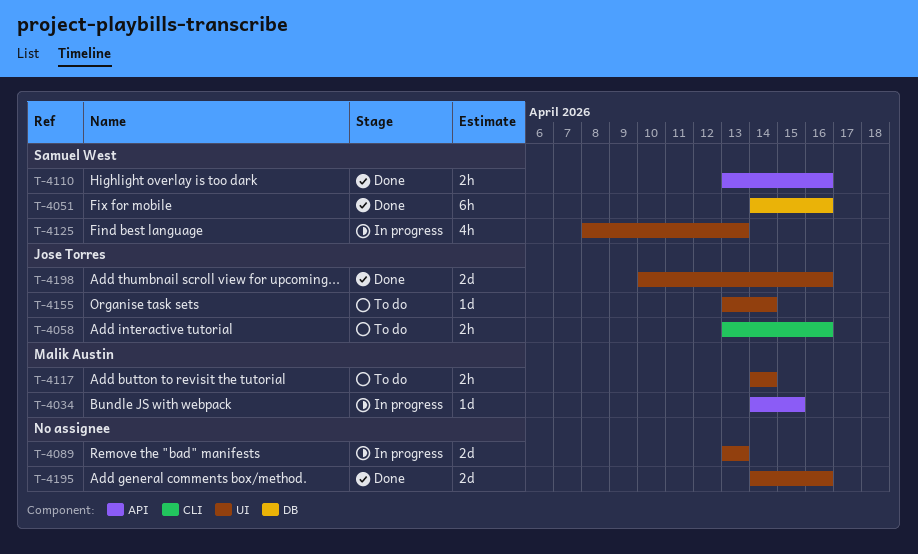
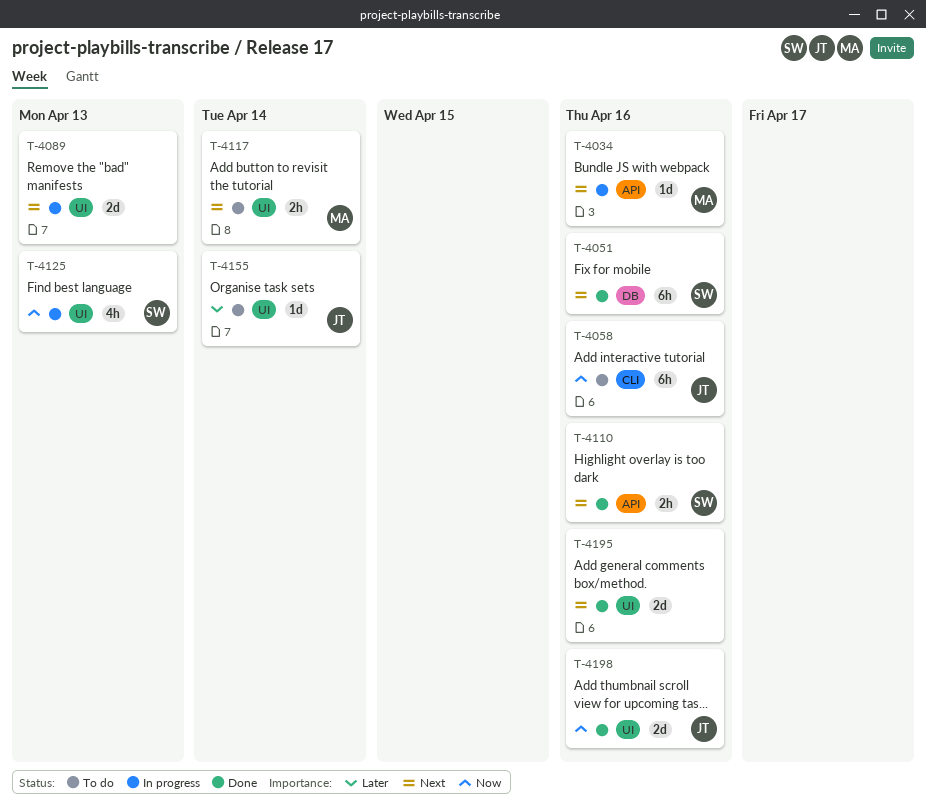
T-4034, due: Apr 15 -> Apr 16
T-4058, estimate: 2h -> 6h

